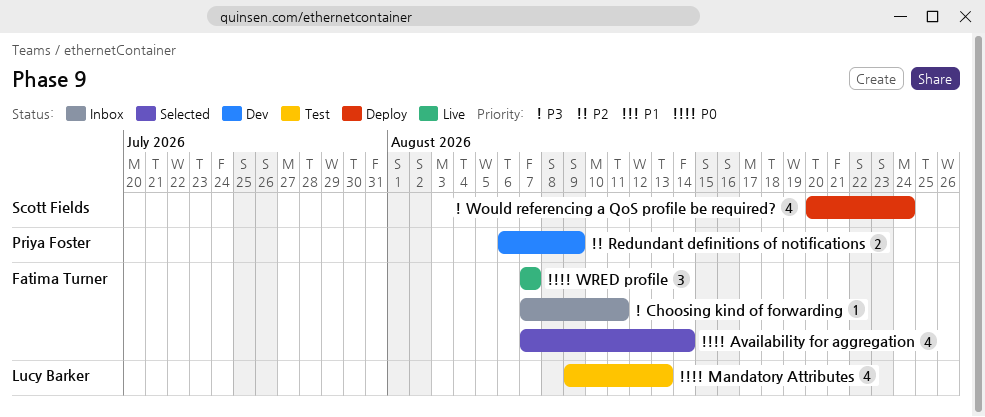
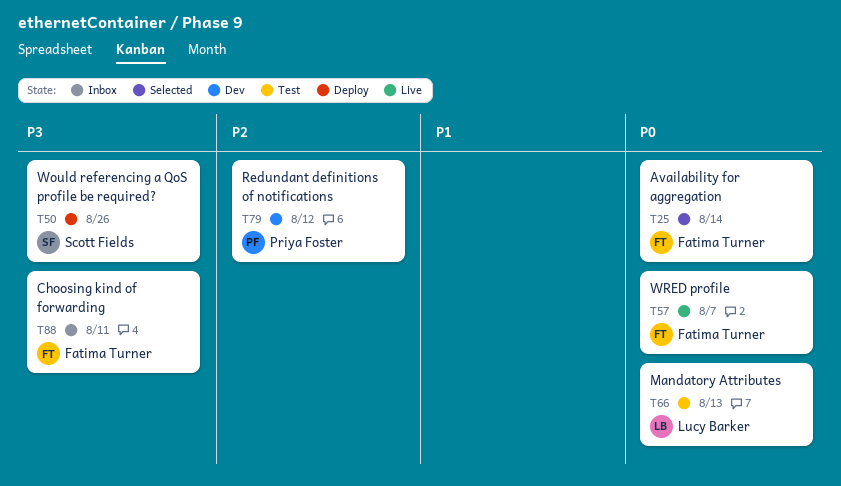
Redundant definitions of notifications, due: Aug 9 -> Aug 12
Would referencing a QoS profile be required?, due: Aug 24 -> Aug 26

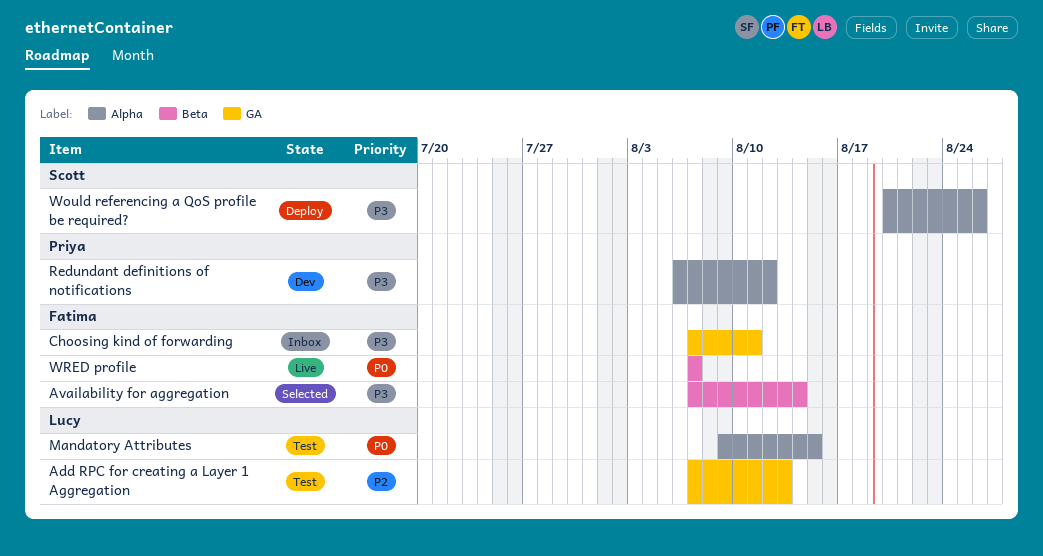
Add RPC for creating a Layer 1 Aggregation: none -> present
Availability for aggregation, priority: P0 -> P3
Mandatory Attributes, due: Aug 13 -> Aug 15
Redundant definitions of notifications, priority: P2 -> P3

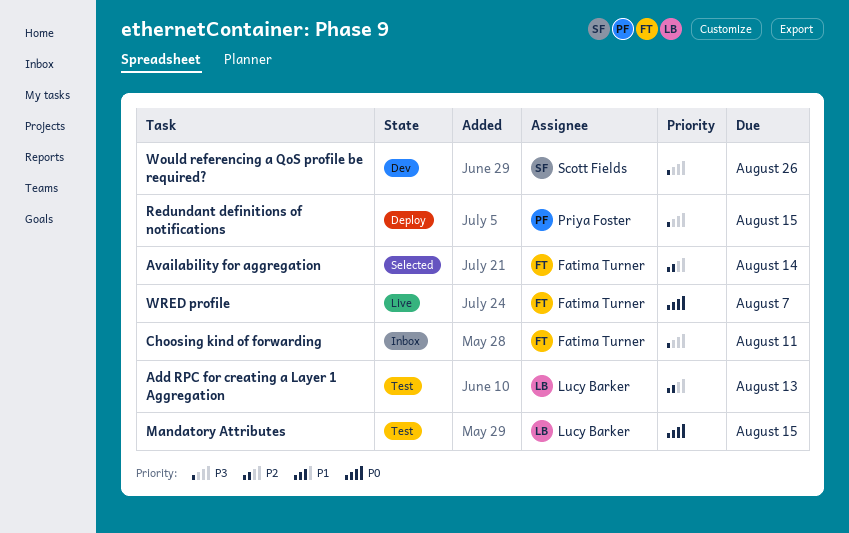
Availability for aggregation, priority: P3 -> P2
Redundant definitions of notifications, status: Dev -> Deploy
Redundant definitions of notifications, due: Aug 12 -> Aug 15
Would referencing a QoS profile be required?, status: Deploy -> Dev

